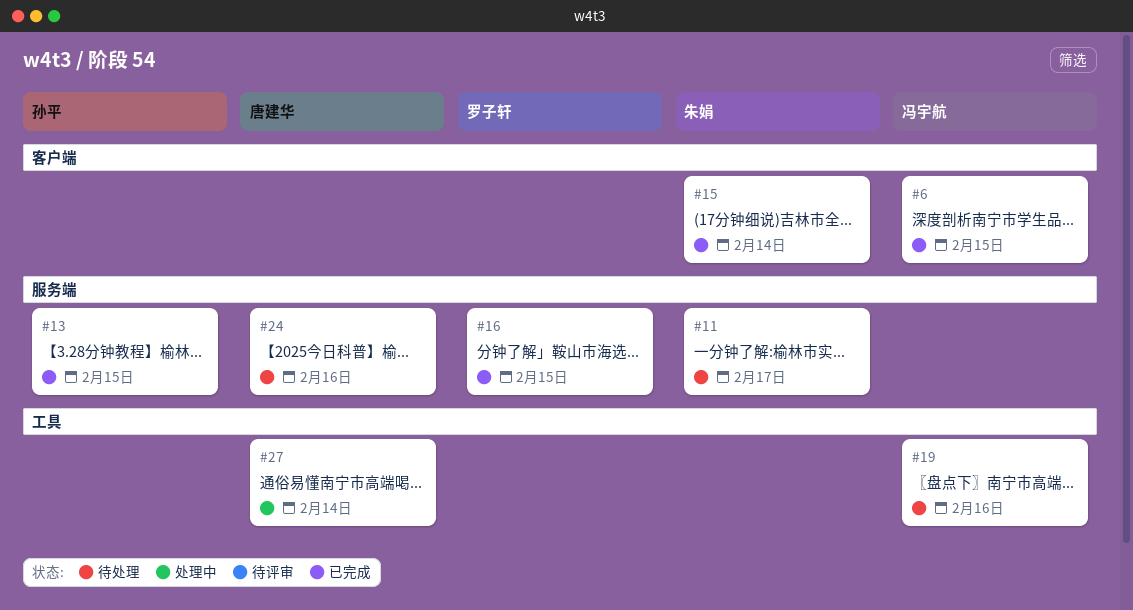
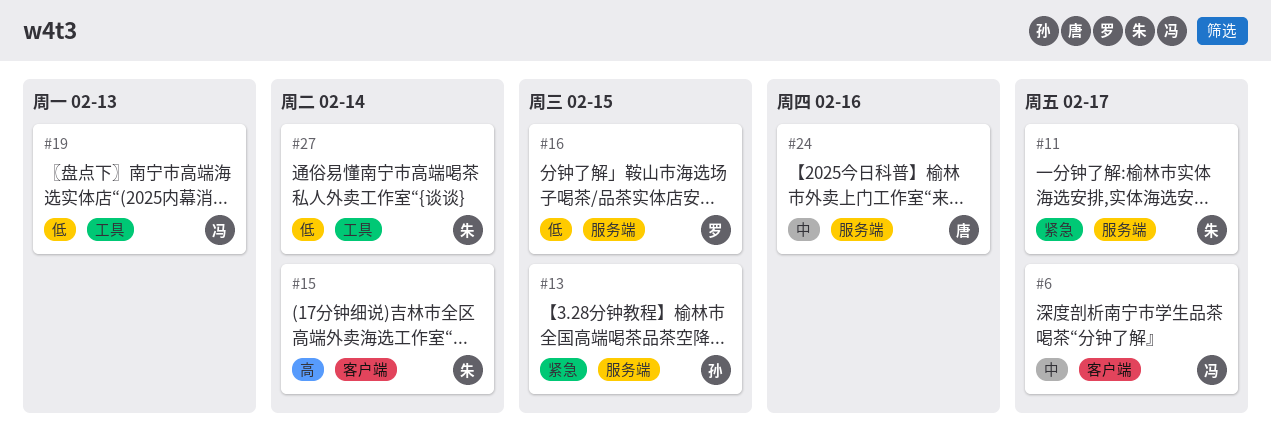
#6, due: Feb 15 -> Feb 17
#19, due: Feb 16 -> Feb 13
#27, owner: 唐建华 -> 朱娟

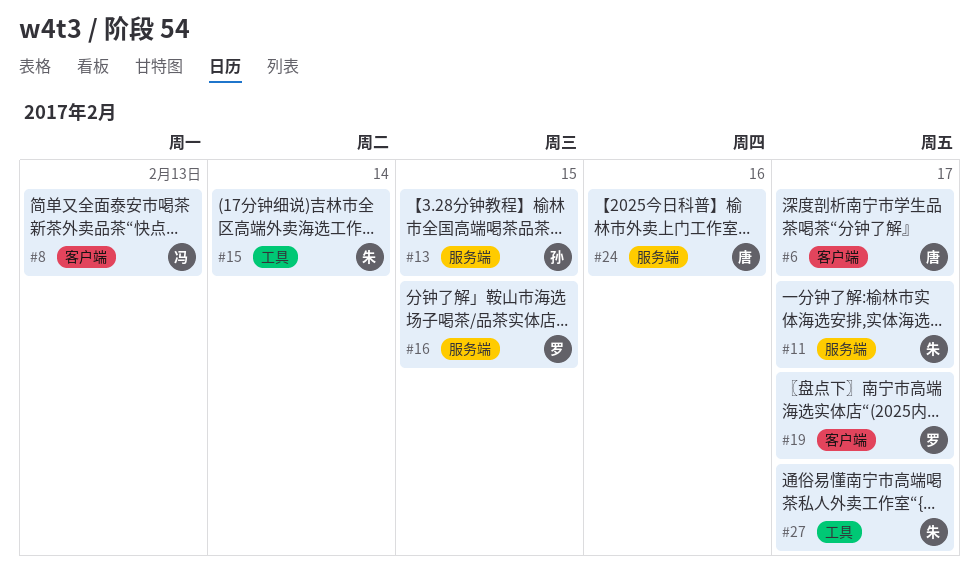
#6, owner: 冯 -> 唐
#8: none -> present
#15, label: 客户端 -> 工具
#19, owner: 冯 -> 罗
#19, label: 工具 -> 客户端
#19, due: Feb 13 -> Feb 17
#27, due: Feb 14 -> Feb 17

